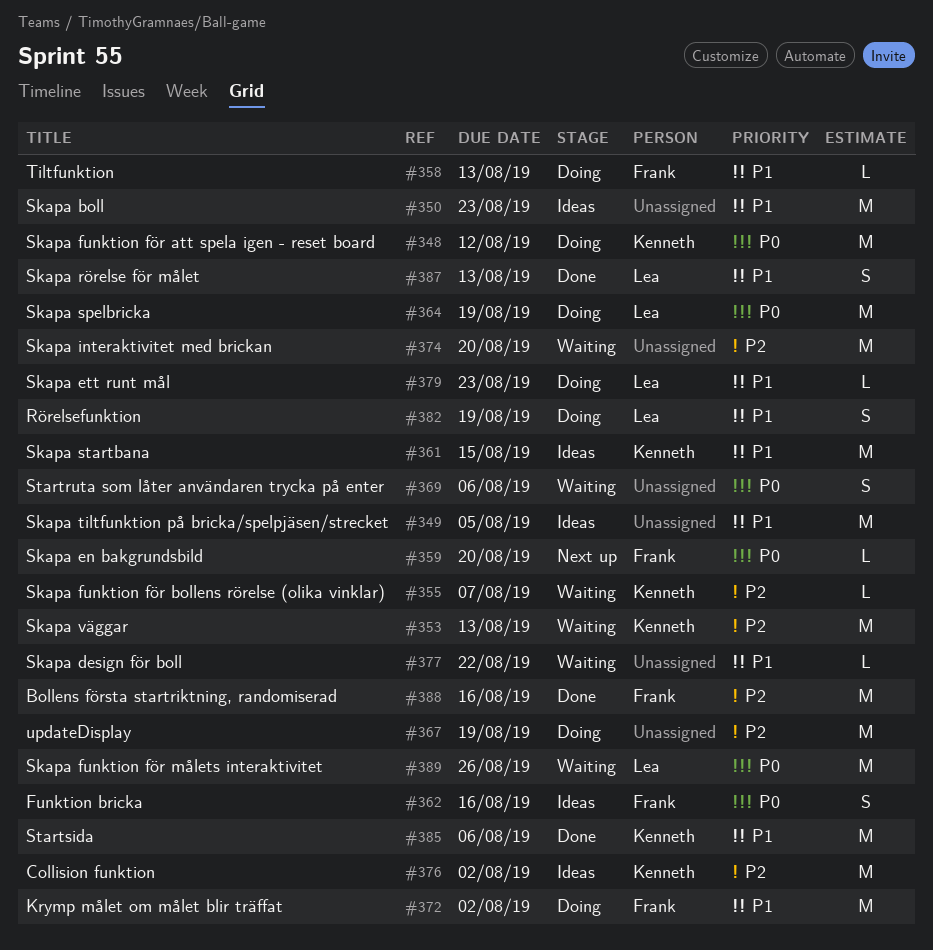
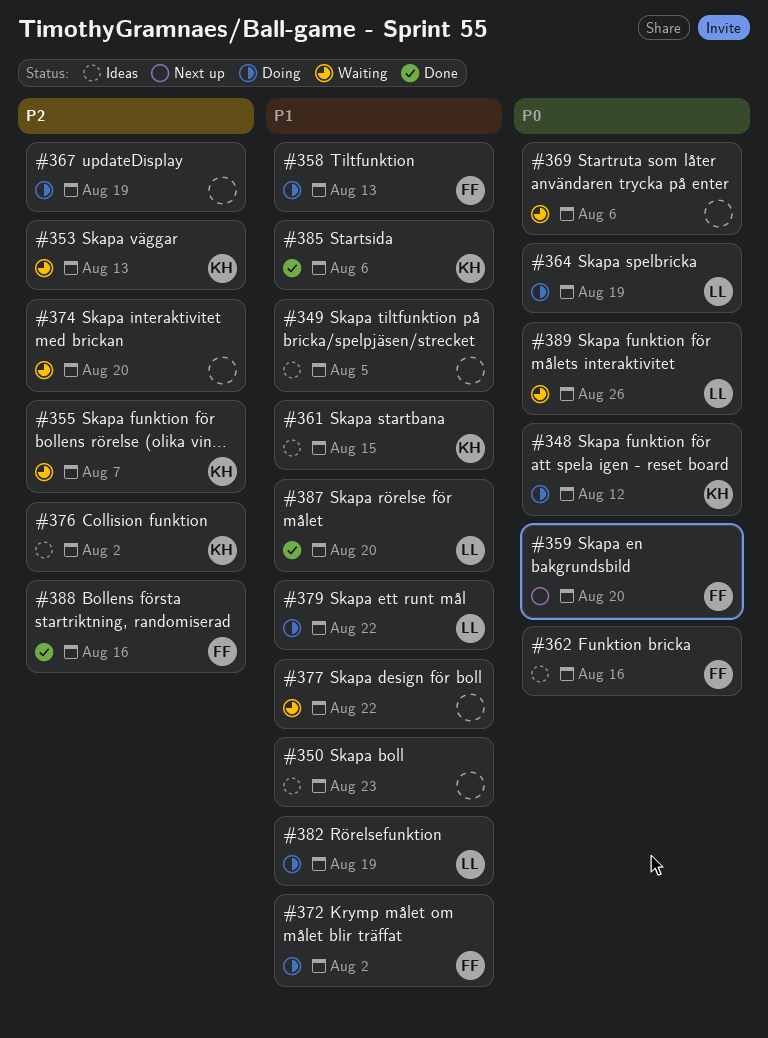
#379, due: Aug 23 -> Aug 22
#387, due: Aug 13 -> Aug 20

